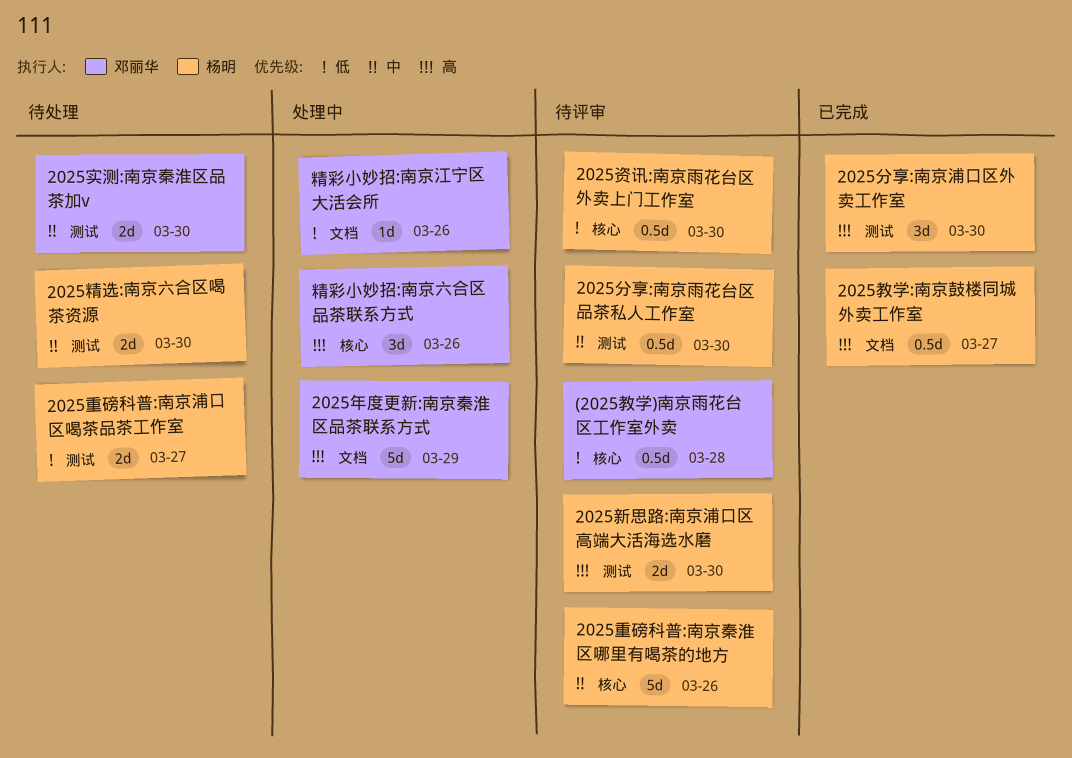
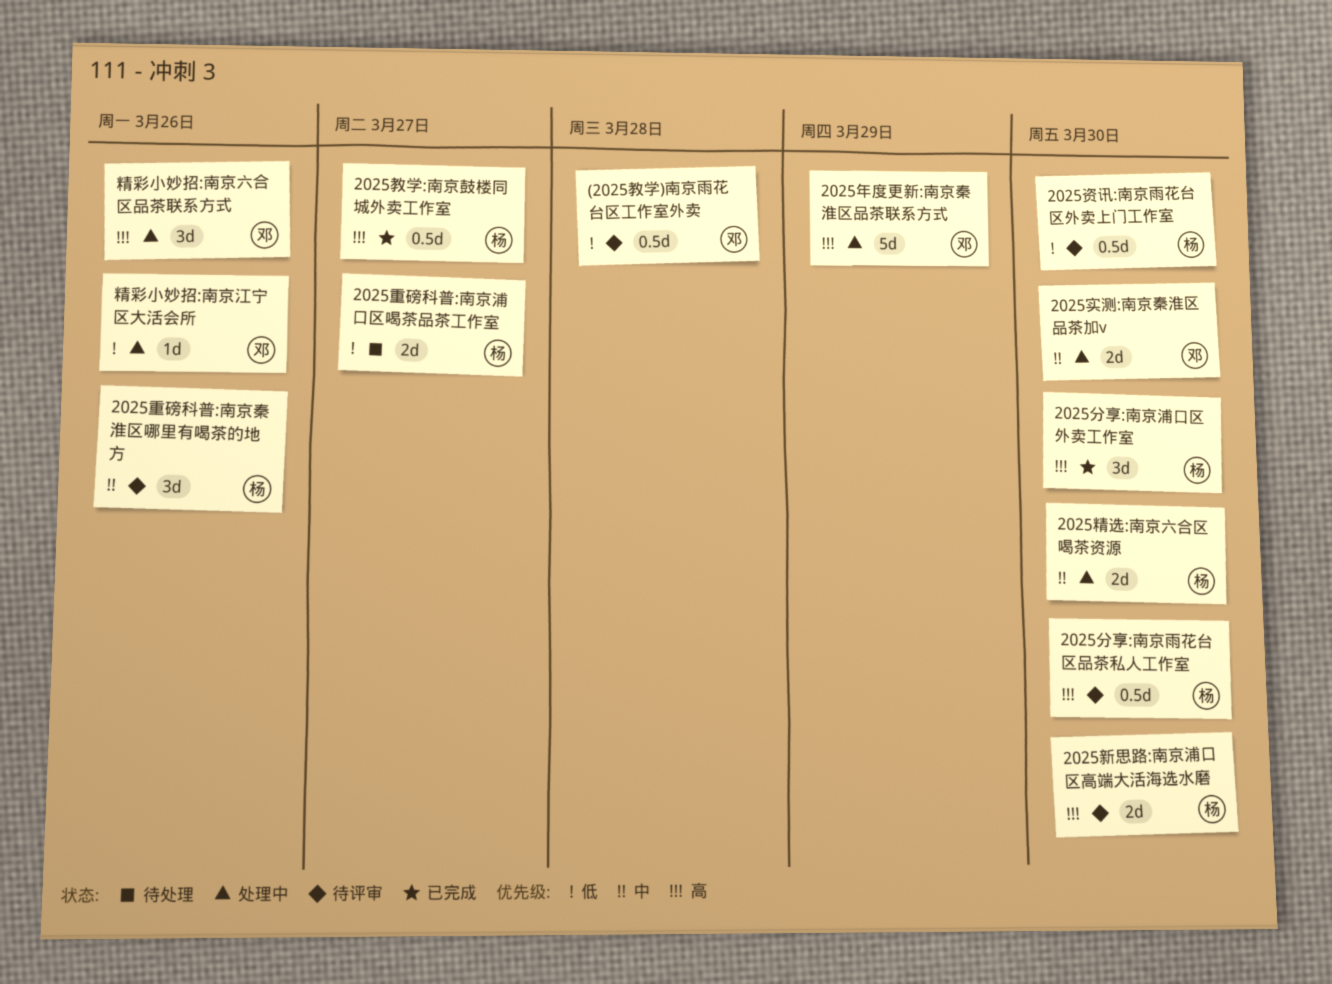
2025分享:南京雨花台区品茶私人工作室, priority: 中 -> 高
2025实测:南京秦淮区品茶加v, status: 待处理 -> 处理中
2025精选:南京六合区喝茶资源, status: 待处理 -> 处理中
2025重磅科普:南京秦淮区哪里有喝茶的地方, estimate: 5d -> 3d

